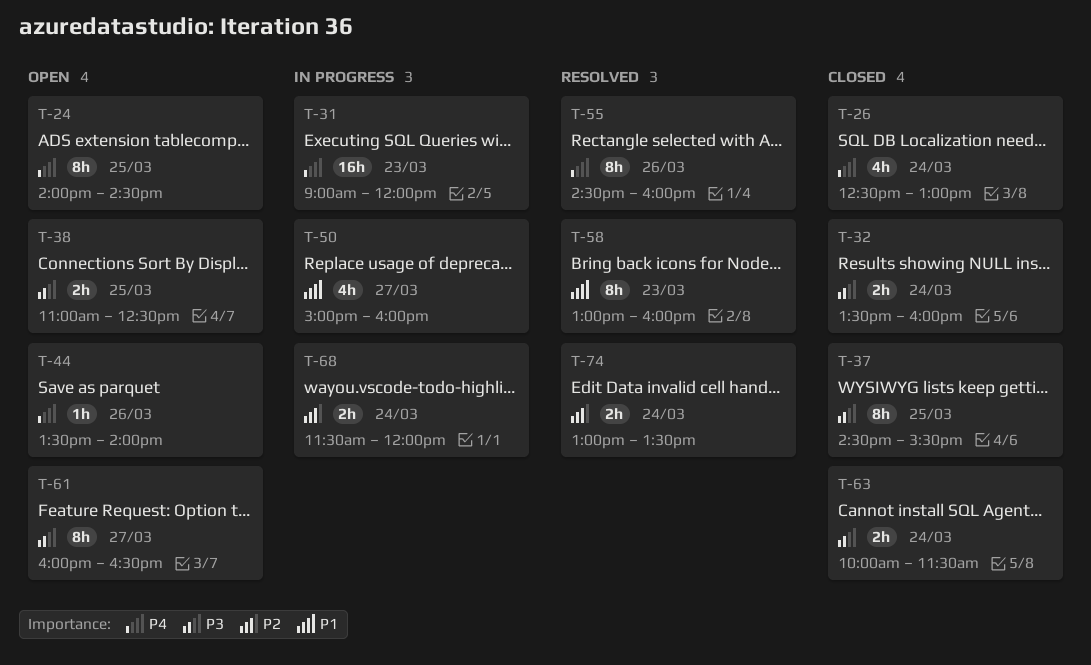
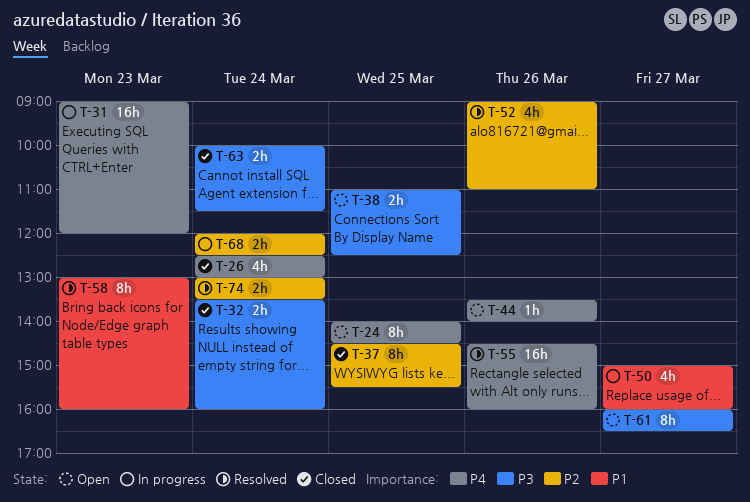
T-37, priority: P3 -> P2
T-52: none -> present
T-55, estimate: 8h -> 16h
T-68, begins: 11:30 -> 12:00
T-68, ends: 12:00 -> 12:30

